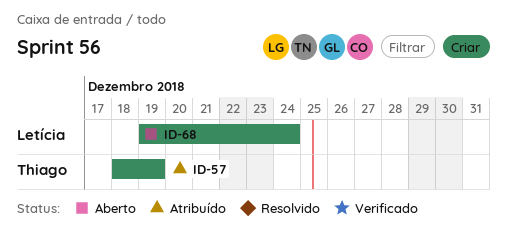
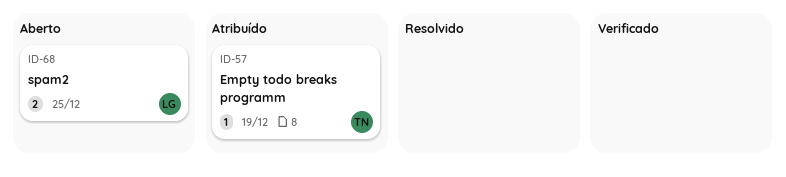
ID-68, due: Dec 24 -> Dec 25

